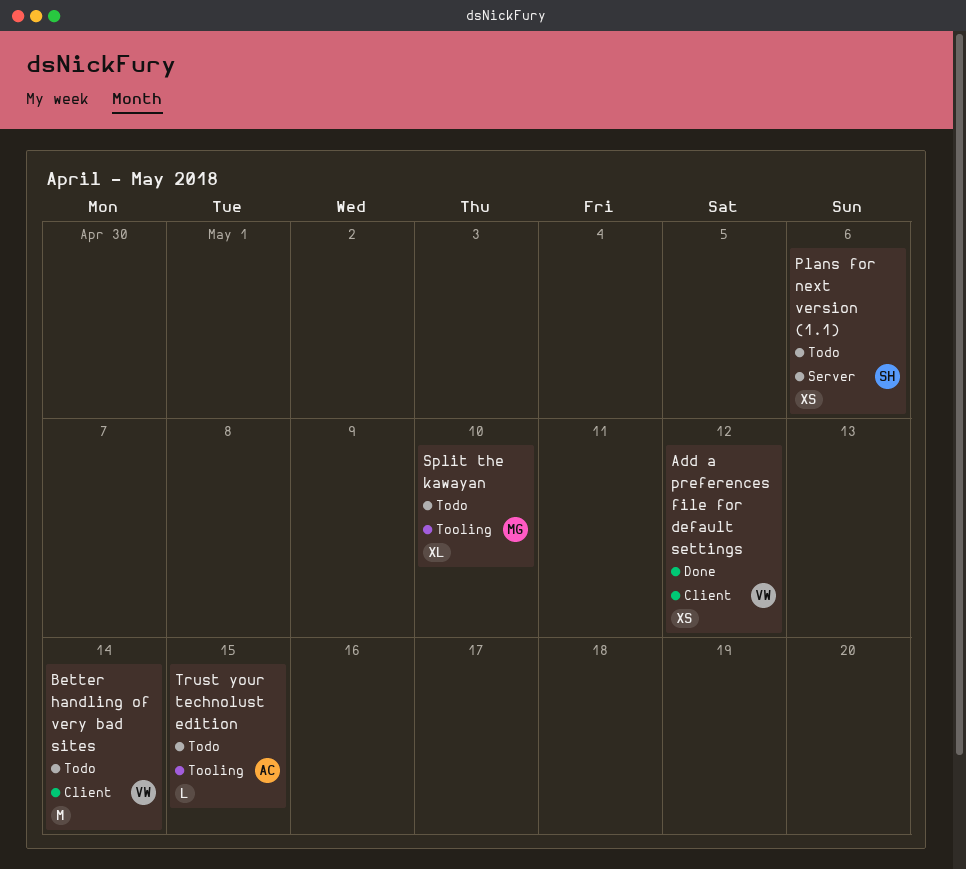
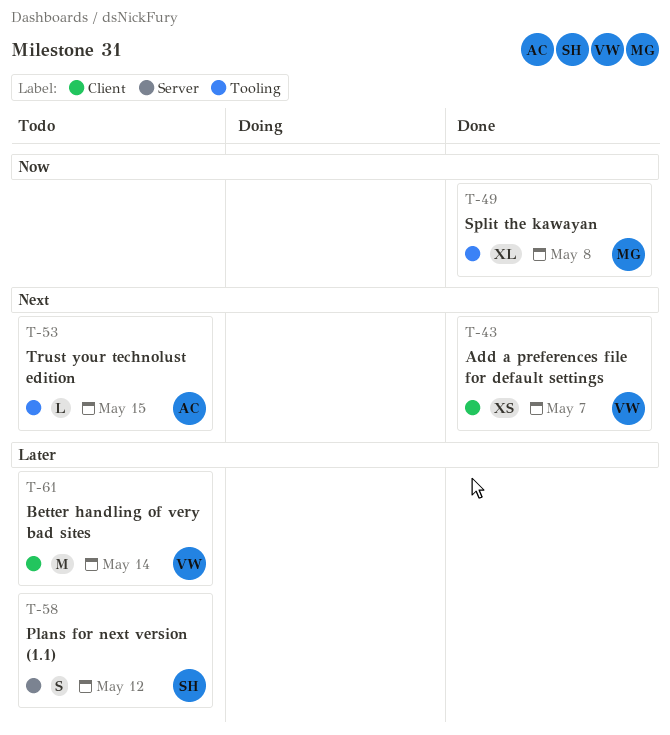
Add a preferences file for default settings, due: May 12 -> May 7
Plans for next version (1.1), estimate: XS -> S
Plans for next version (1.1), due: May 6 -> May 12
Split the kawayan, status: Todo -> Done
Split the kawayan, due: May 10 -> May 8

